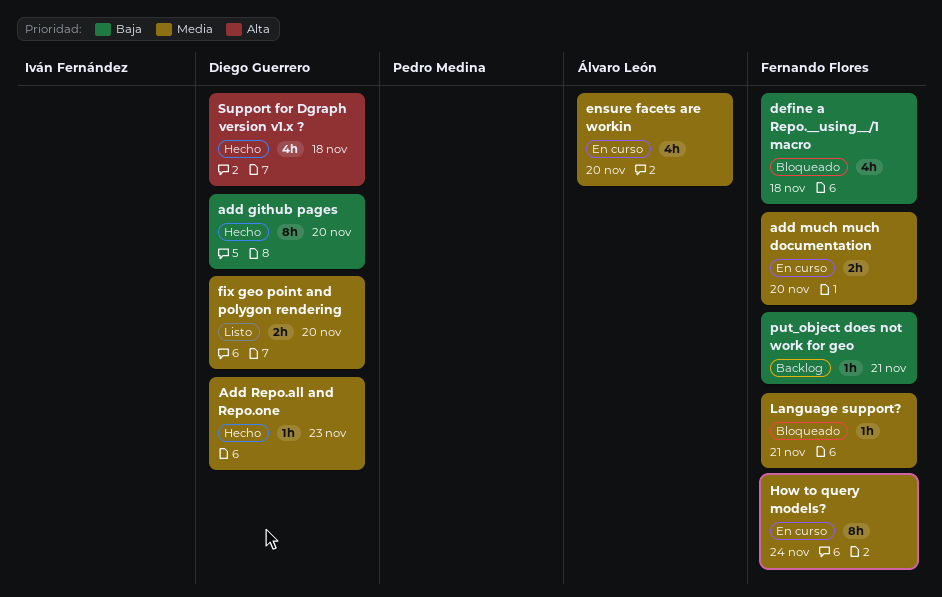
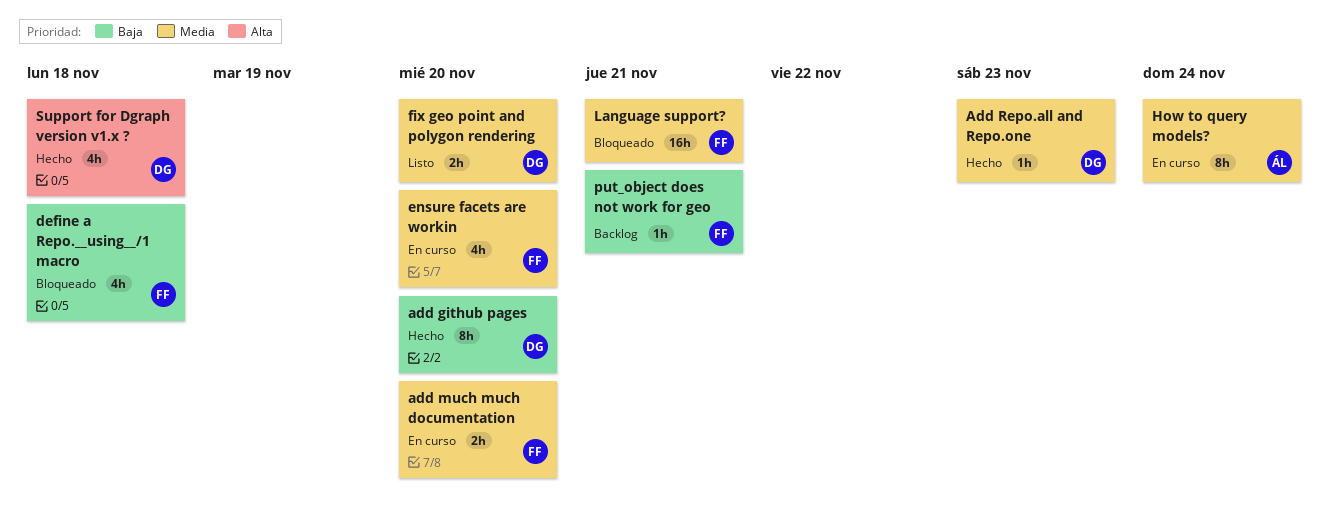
ensure facets are workin, owner: Álvaro León -> Fernando Flores
How to query models?, owner: Fernando Flores -> Álvaro León
Language support?, estimate: 1h -> 16h

